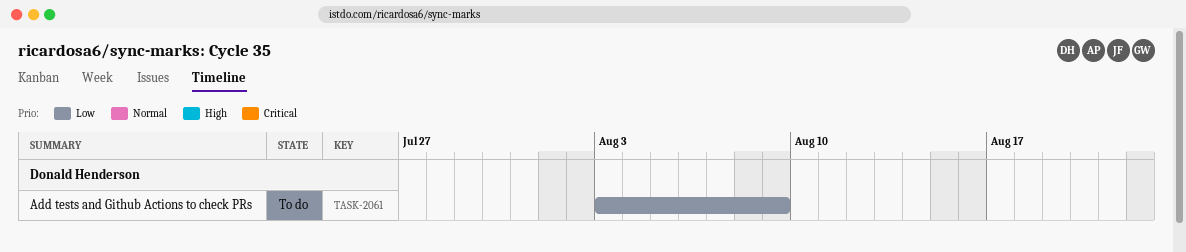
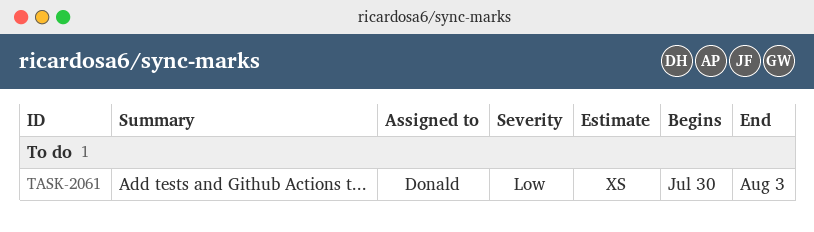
TASK-2061, start: Aug 3 -> Jul 30
TASK-2061, due: Aug 9 -> Aug 3

